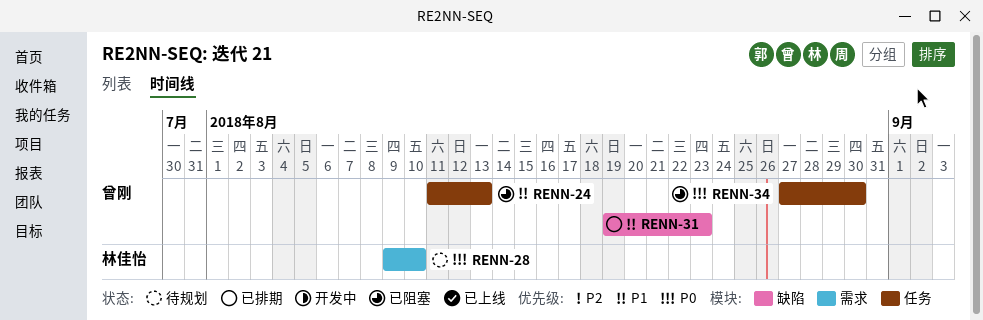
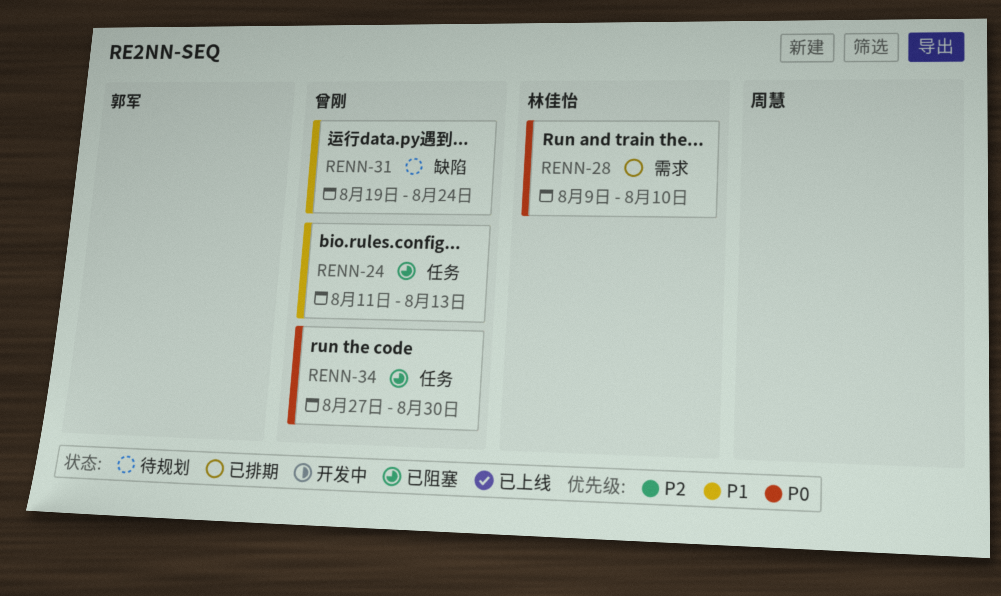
RENN-28, status: 待规划 -> 已排期
RENN-31, status: 已排期 -> 待规划
RENN-31, due: Aug 23 -> Aug 24

